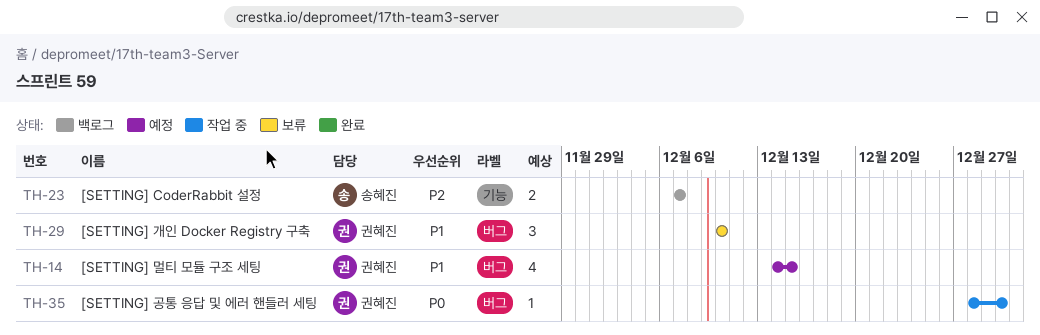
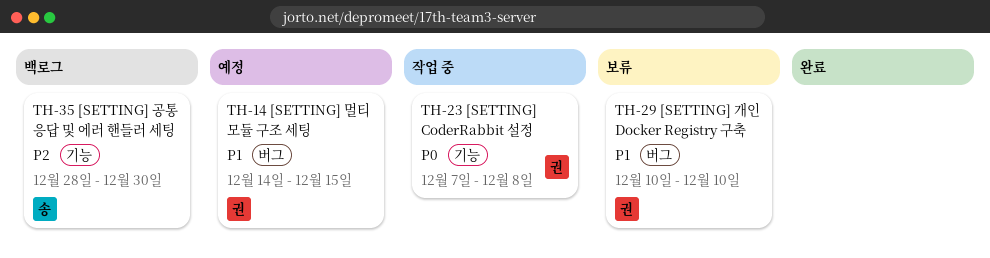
TH-23, status: 백로그 -> 작업 중
TH-23, owner: 송혜진 -> 권혜진
TH-23, priority: P2 -> P0
TH-23, due: Dec 7 -> Dec 8
TH-35, status: 작업 중 -> 백로그
TH-35, owner: 권혜진 -> 송혜진
TH-35, priority: P0 -> P2
TH-35, label: 버그 -> 기능

